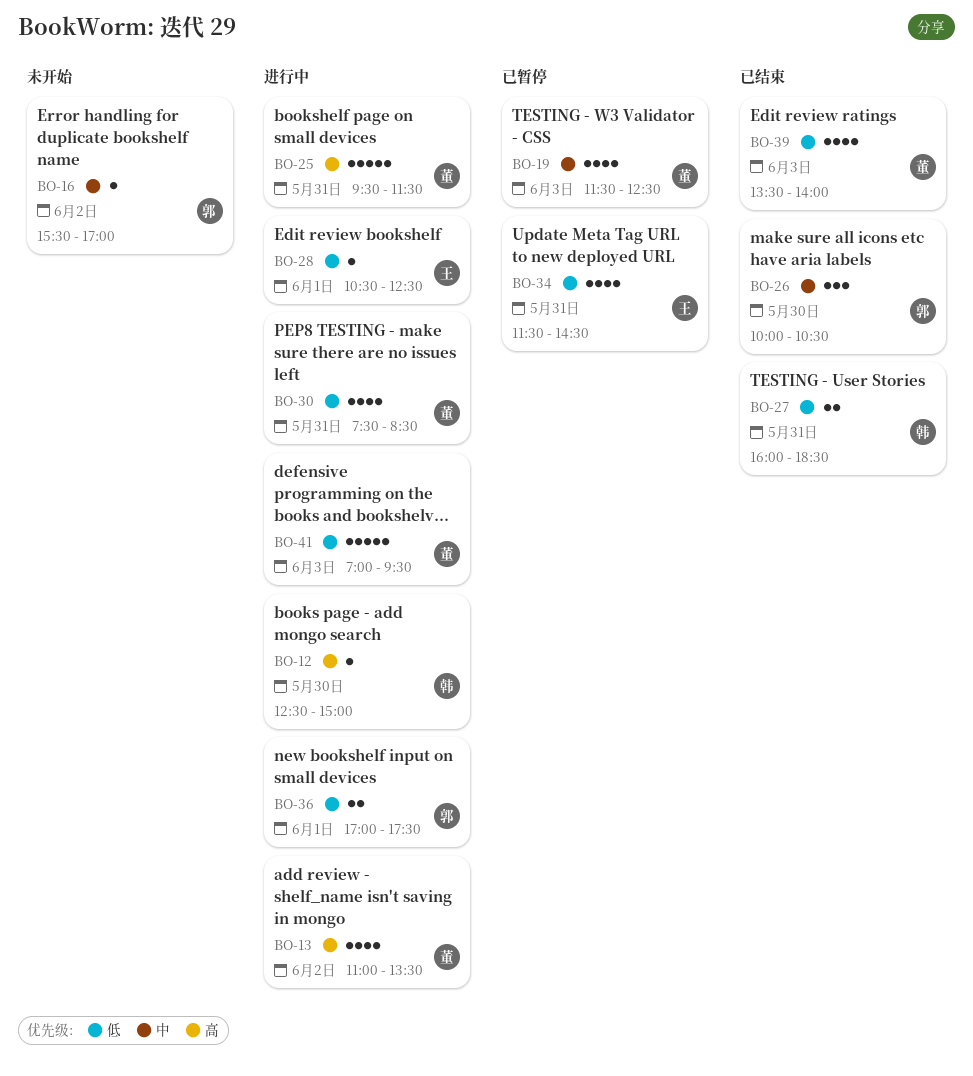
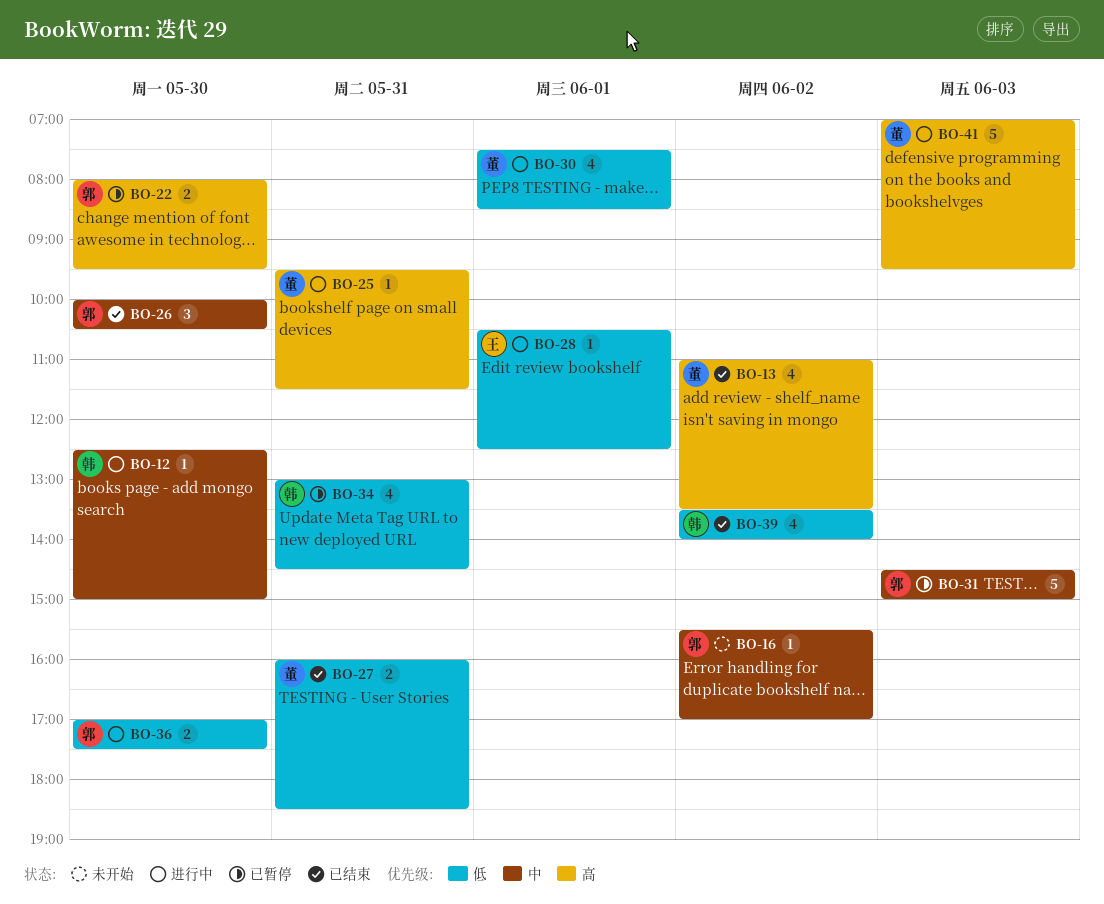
BO-12, priority: 高 -> 中
BO-13, status: 进行中 -> 已结束
BO-19: present -> none
BO-22: none -> present
BO-25, estimate: 5 -> 1
BO-27, owner: 韩 -> 董
BO-30, day: May 31 -> Jun 1
BO-31: none -> present
BO-34, owner: 王 -> 韩
BO-34, begins: 11:30 -> 13:00
BO-36, day: Jun 1 -> May 30
BO-39, owner: 董 -> 韩
BO-39, day: Jun 3 -> Jun 2
BO-41, priority: 低 -> 高

